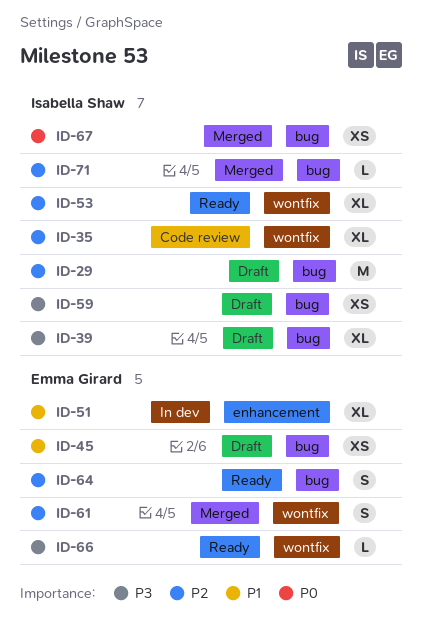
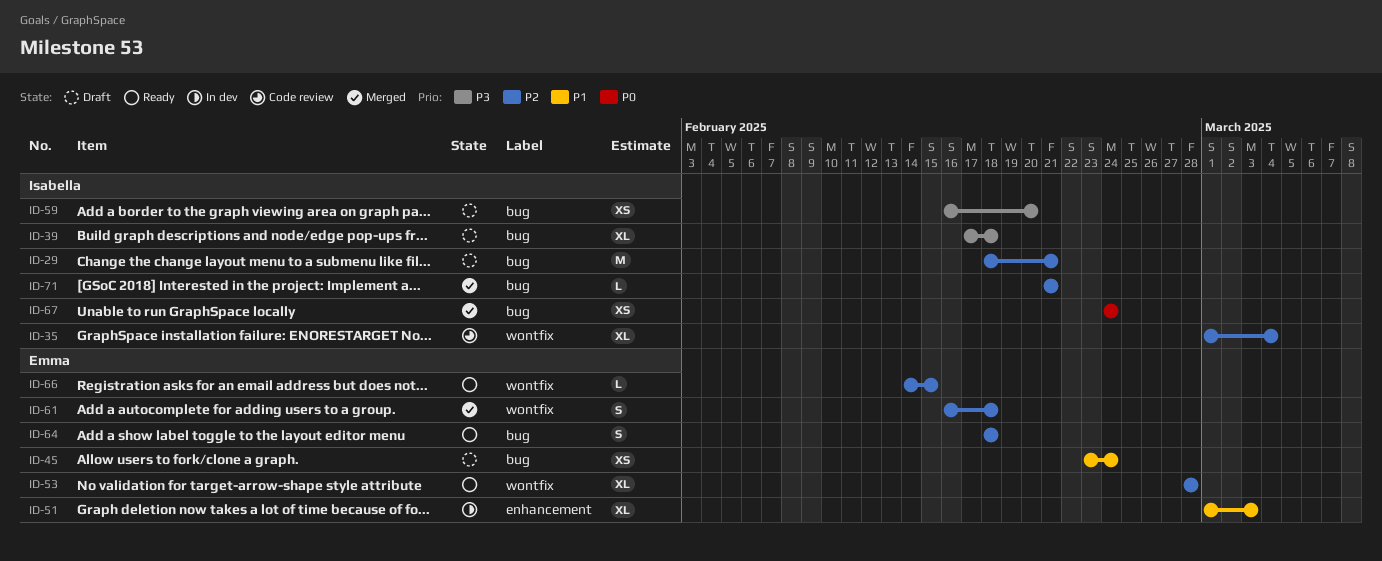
ID-53, owner: Isabella Shaw -> Emma Girard
ID-66, priority: P3 -> P2

